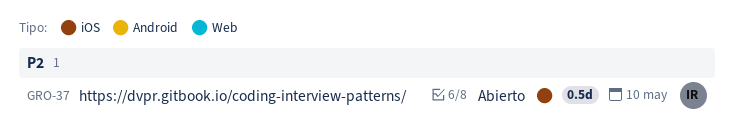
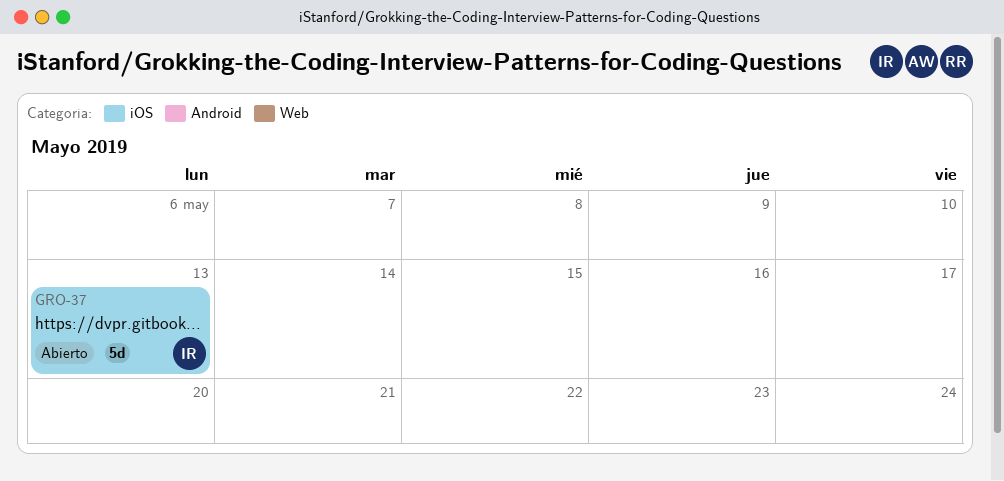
GRO-37, estimate: 0.5d -> 5d
GRO-37, due: May 10 -> May 13

